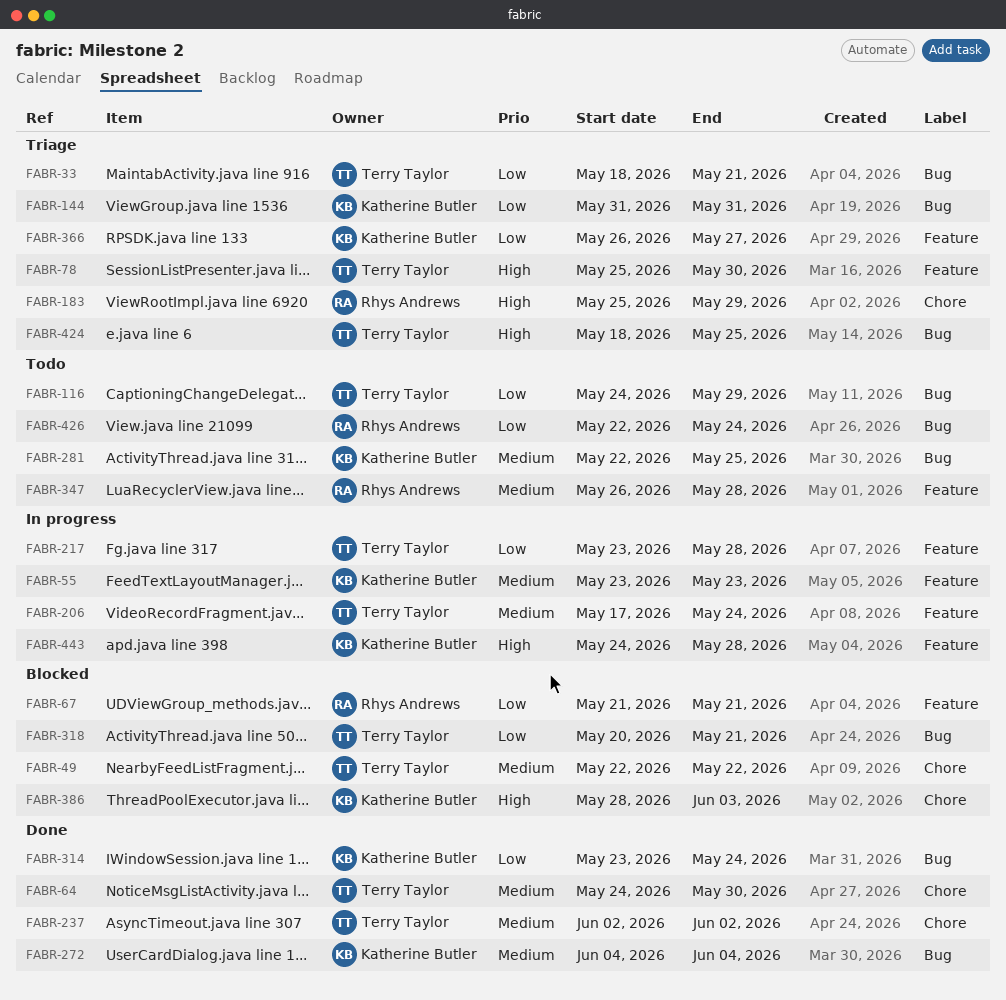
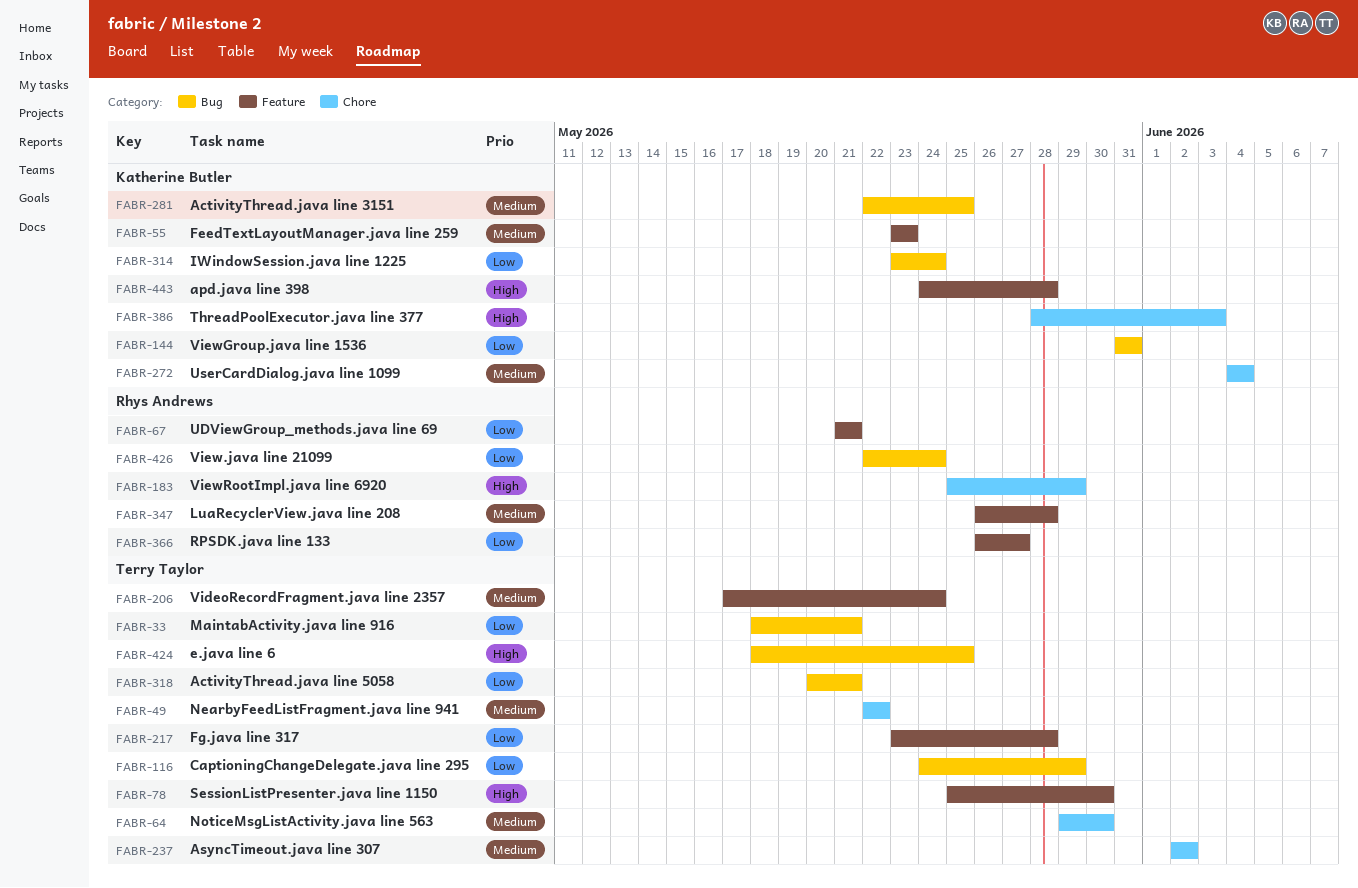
FABR-64, start: May 24 -> May 29
FABR-272, label: Bug -> Chore
FABR-366, owner: Katherine Butler -> Rhys Andrews

